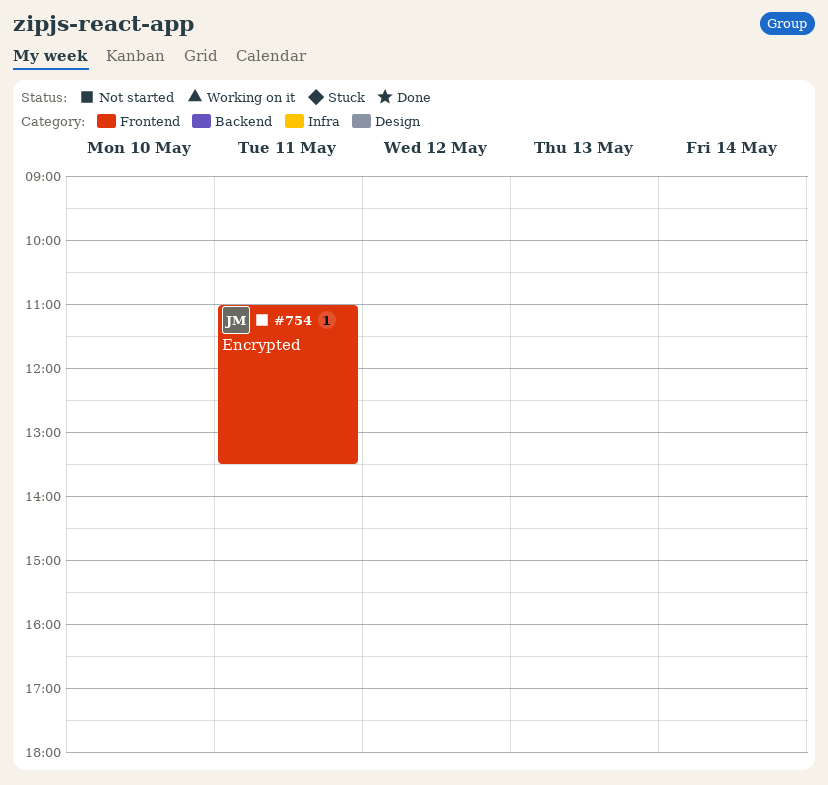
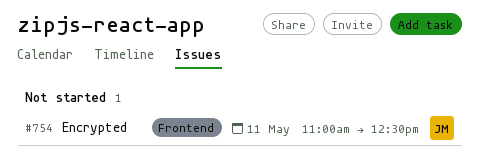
#754, ends: 13:30 -> 12:30

